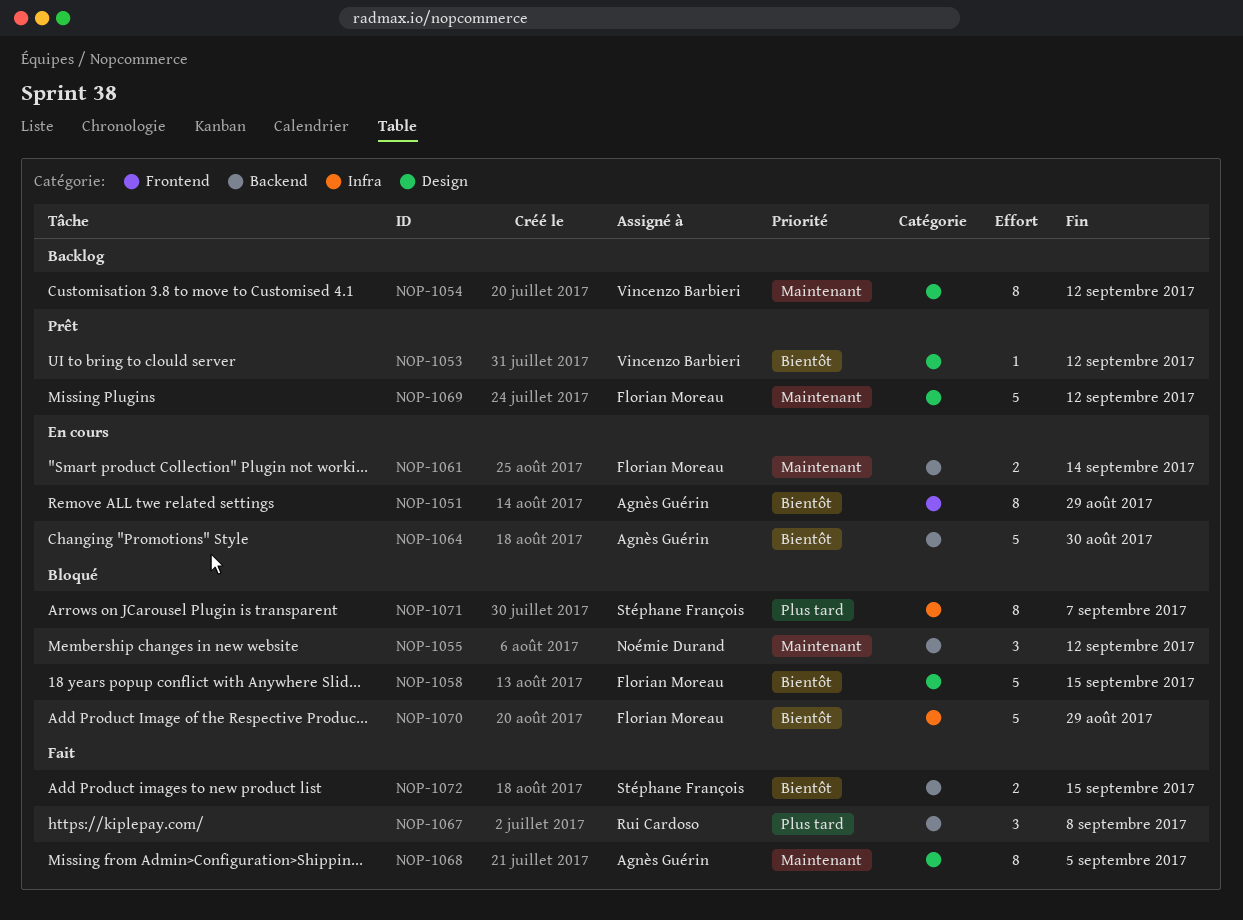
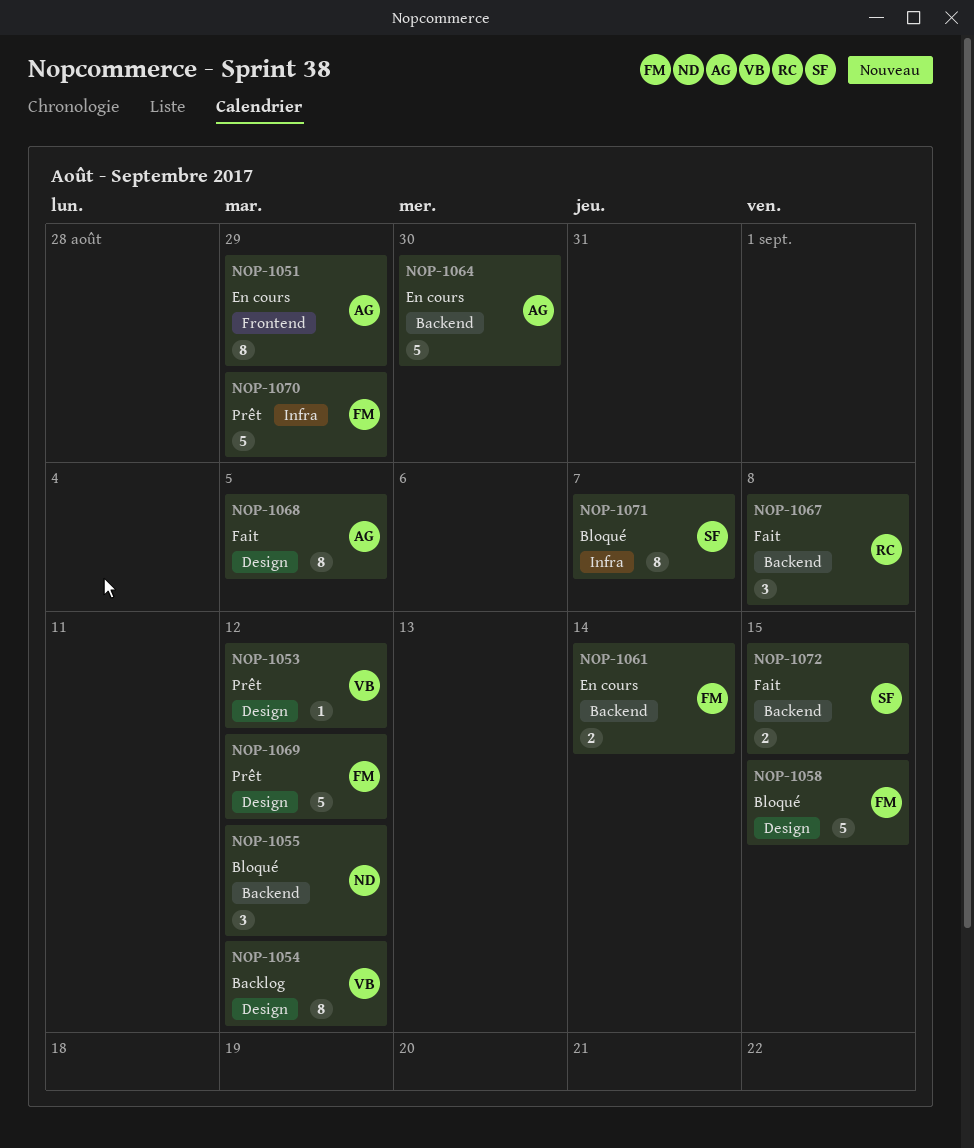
NOP-1070, status: Bloqué -> Prêt

